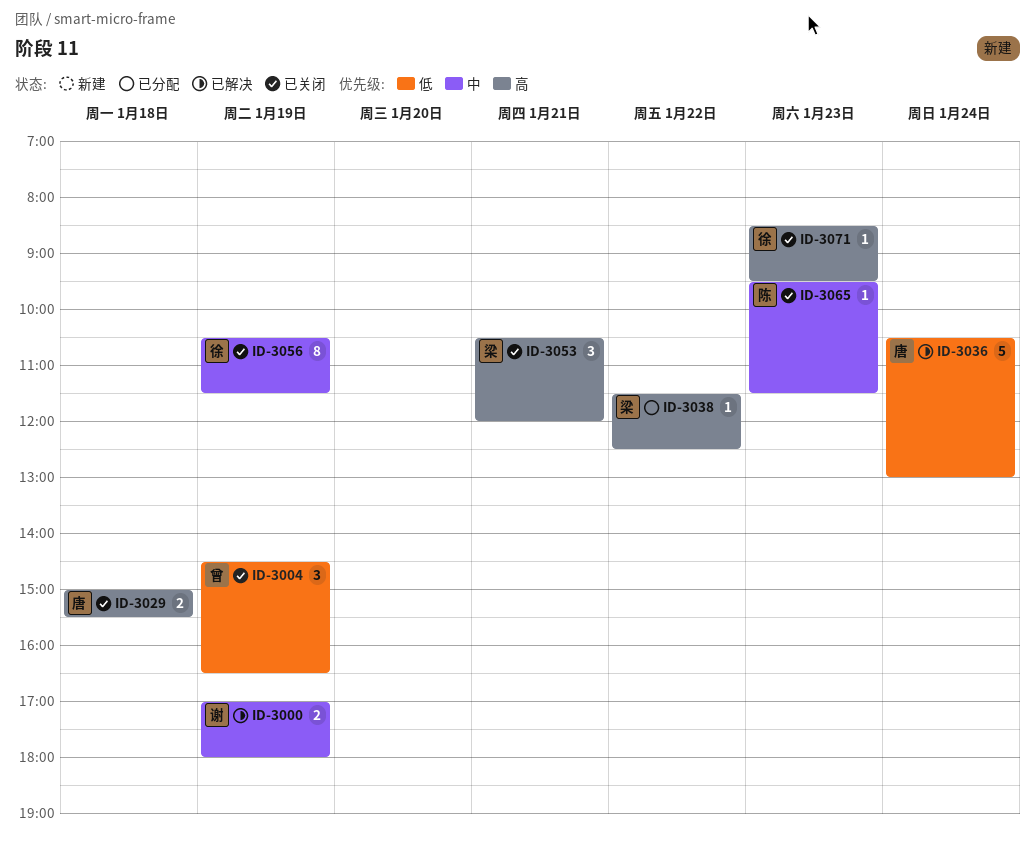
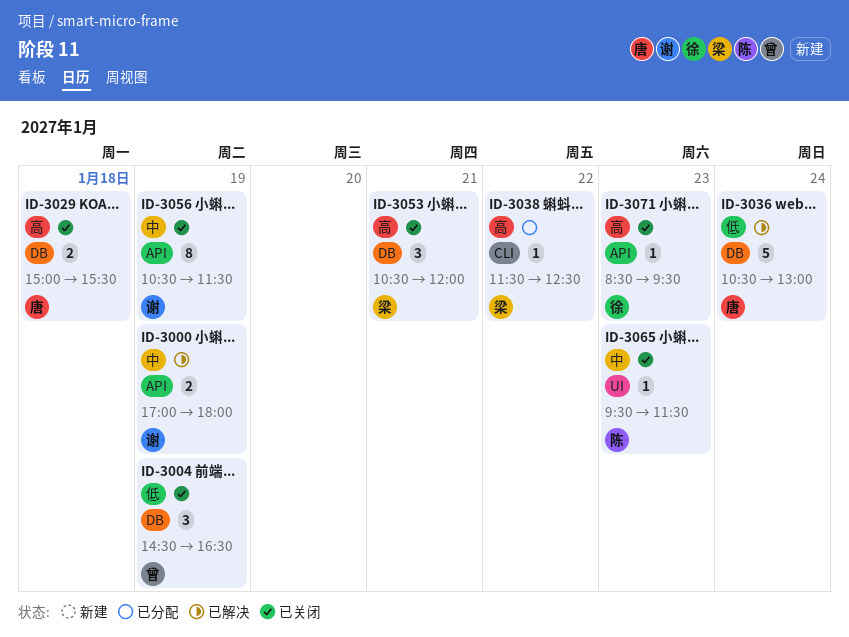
ID-3056, owner: 徐 -> 谢

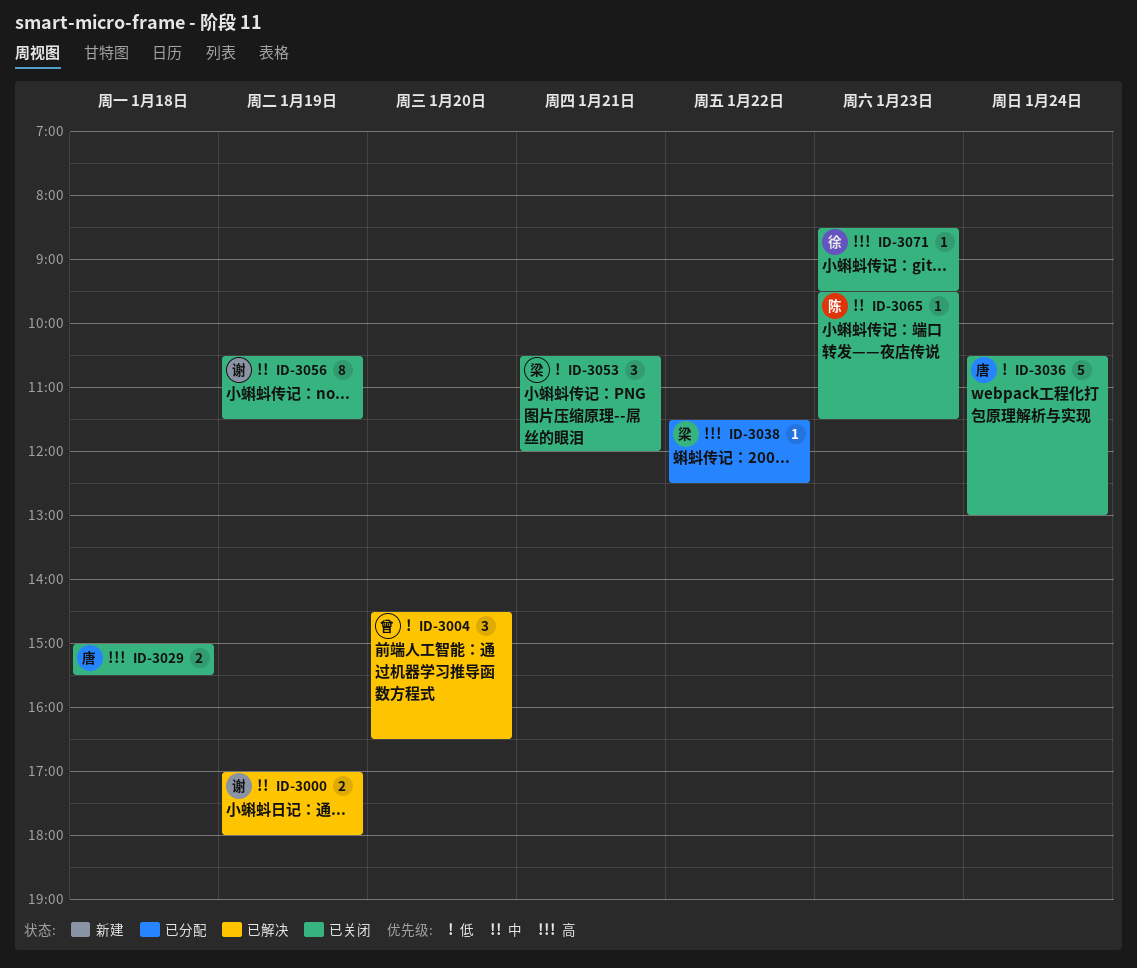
ID-3004, status: 已关闭 -> 已解决
ID-3004, day: Jan 19 -> Jan 20
ID-3036, status: 已解决 -> 已关闭
ID-3053, priority: 高 -> 低

